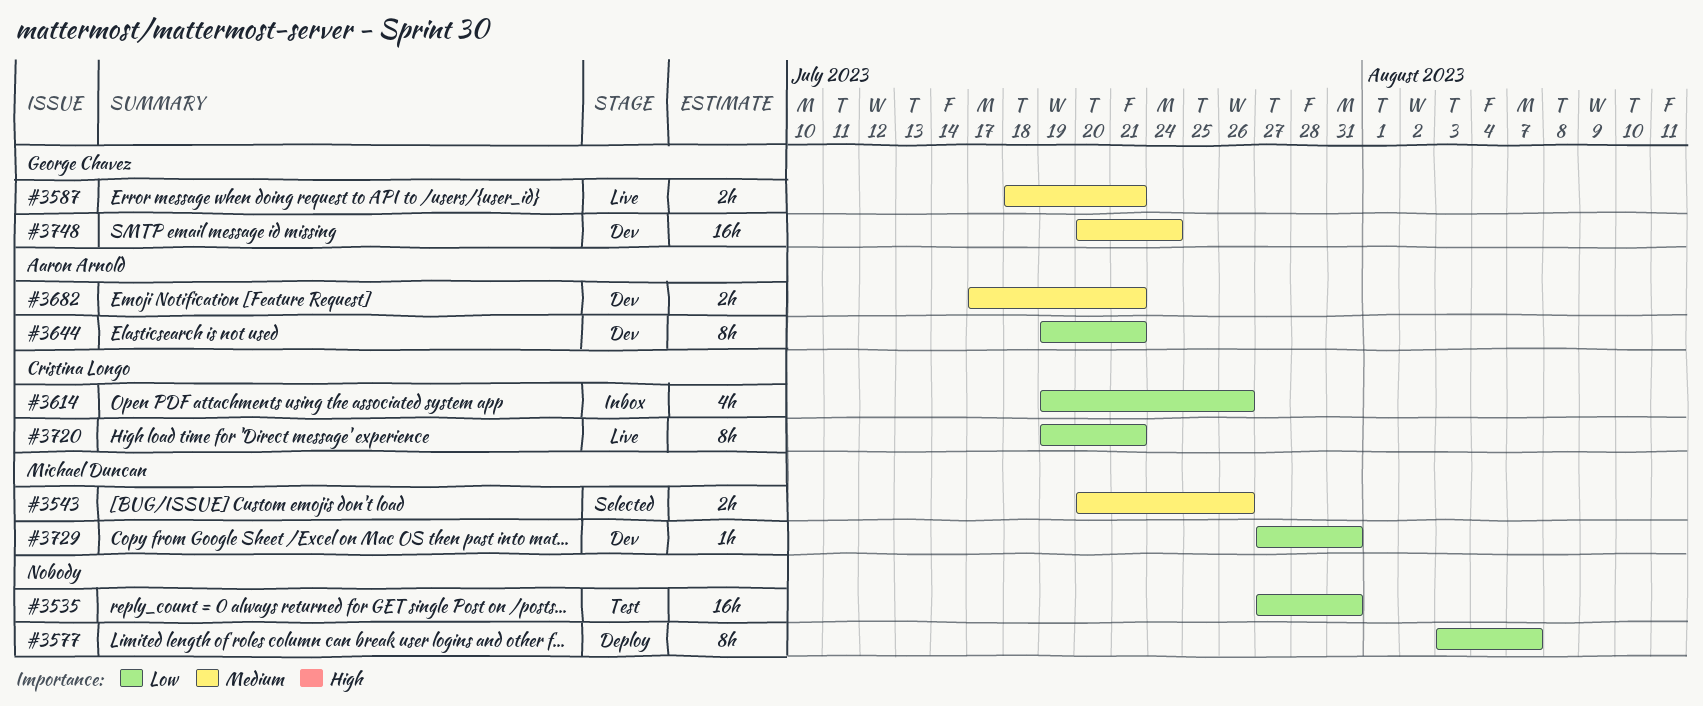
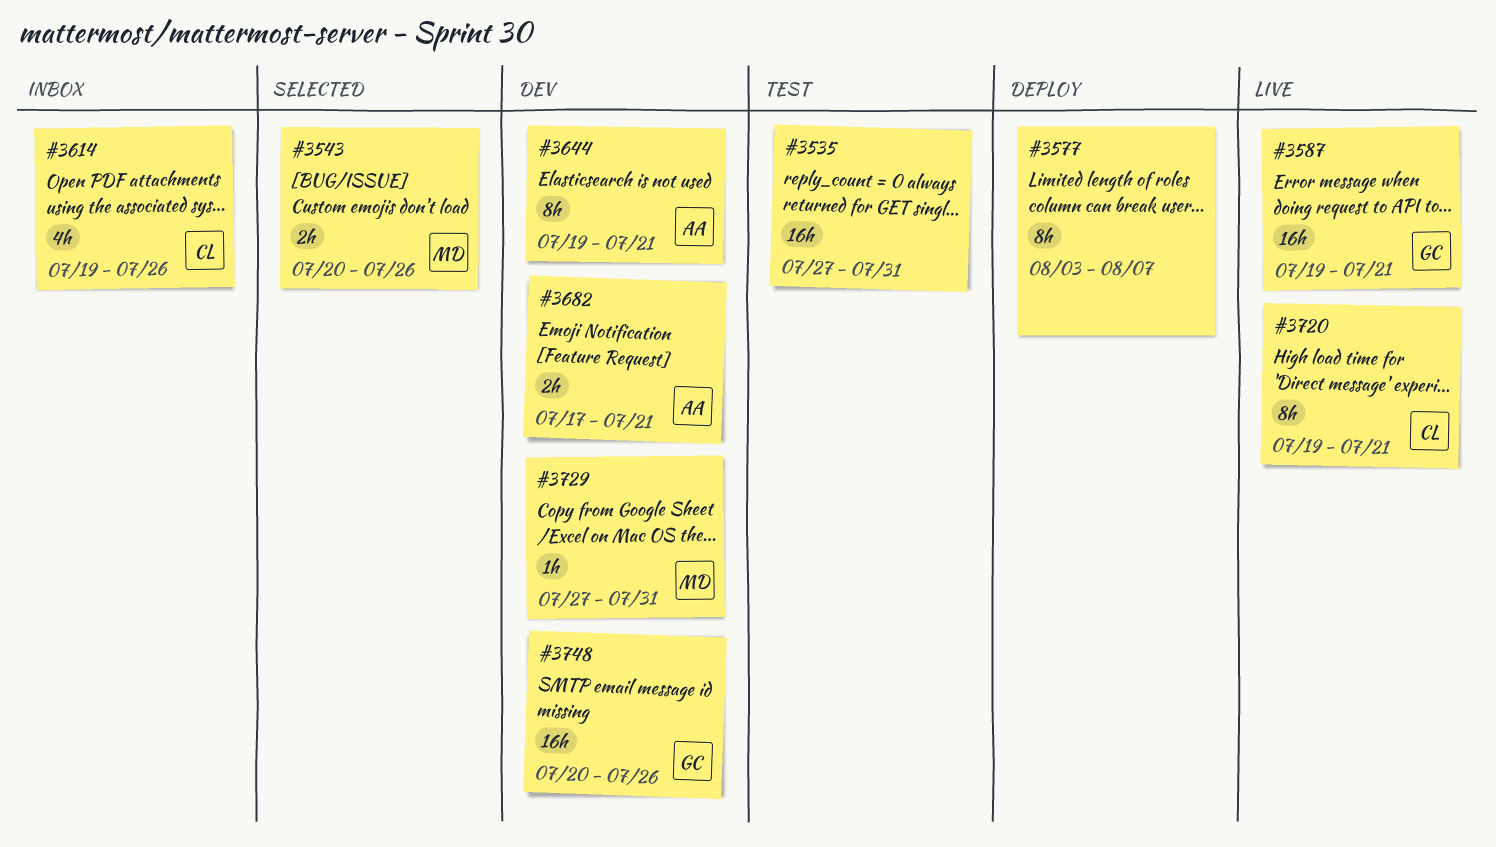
#3587, estimate: 2h -> 16h
#3587, start: Jul 18 -> Jul 19
#3748, due: Jul 24 -> Jul 26

